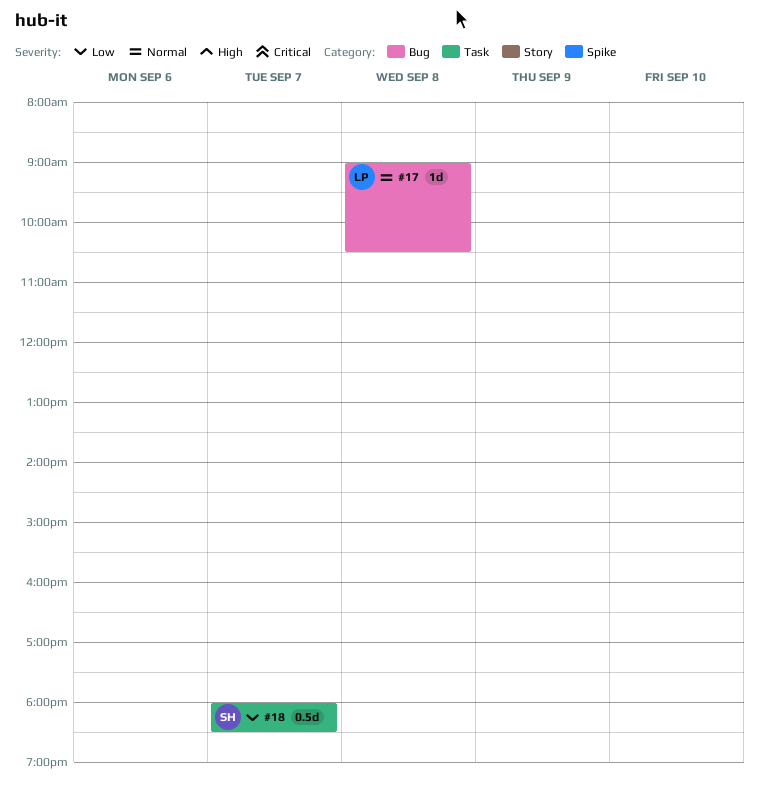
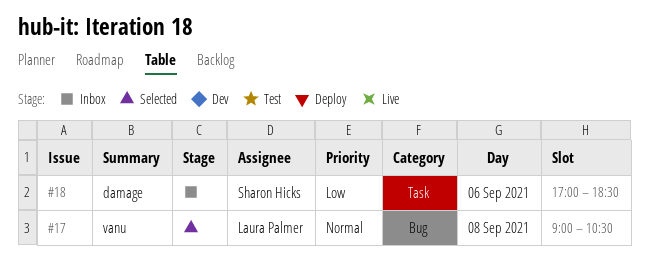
#18, day: Sep 7 -> Sep 6
#18, begins: 18:00 -> 17:00

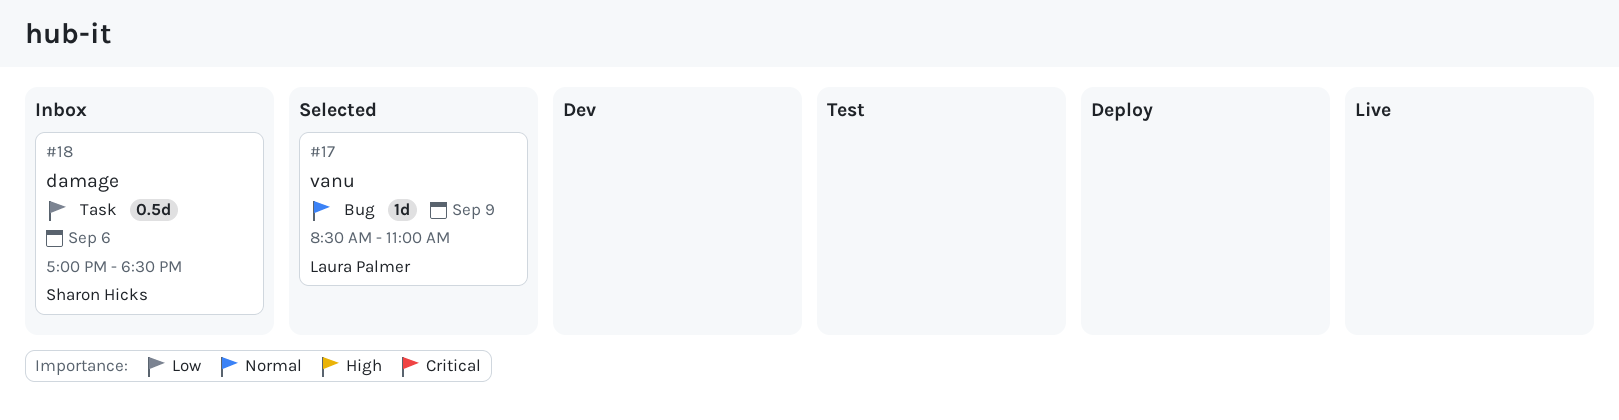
#17, day: Sep 8 -> Sep 9
#17, begins: 09:00 -> 08:30
#17, ends: 10:30 -> 11:00

